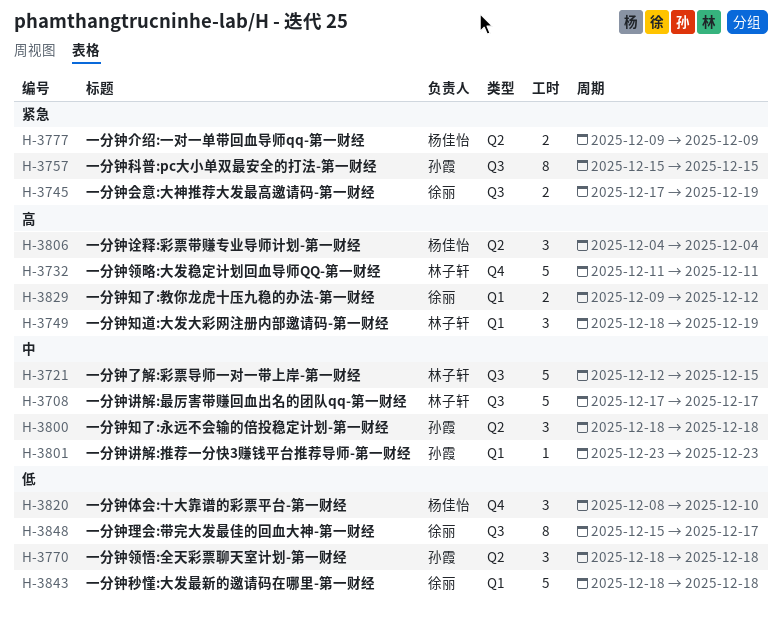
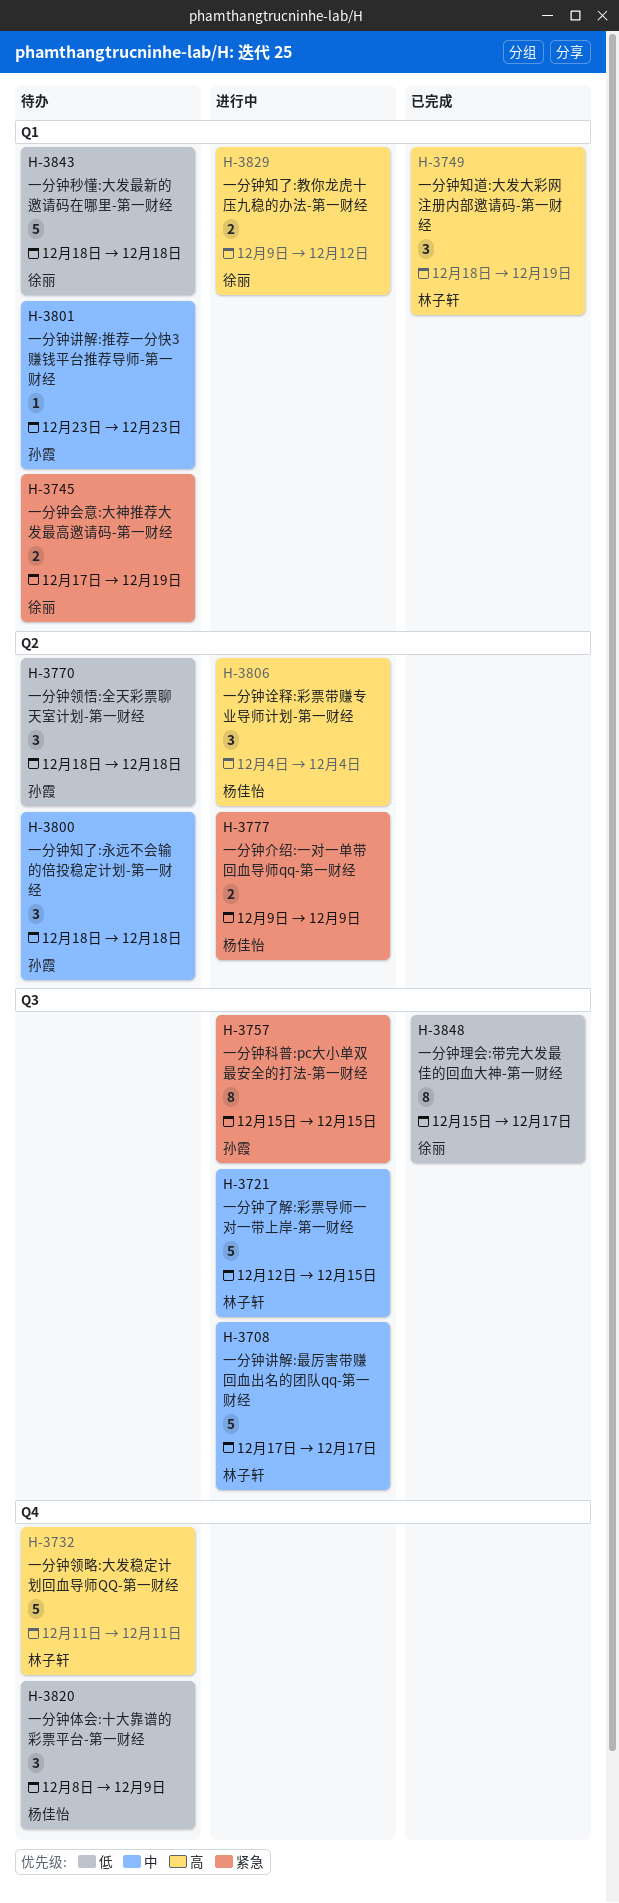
H-3745, label: Q3 -> Q1
H-3820, due: Dec 10 -> Dec 9

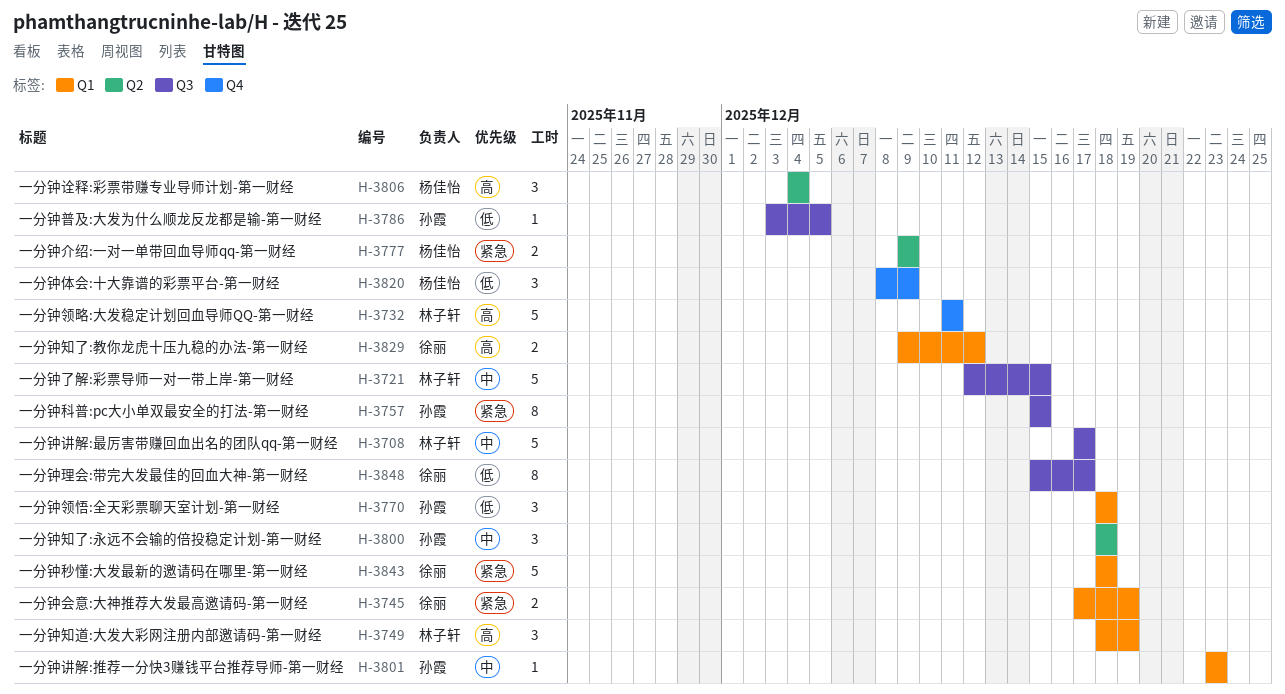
H-3770, label: Q2 -> Q1
H-3786: none -> present
H-3843, priority: 低 -> 紧急

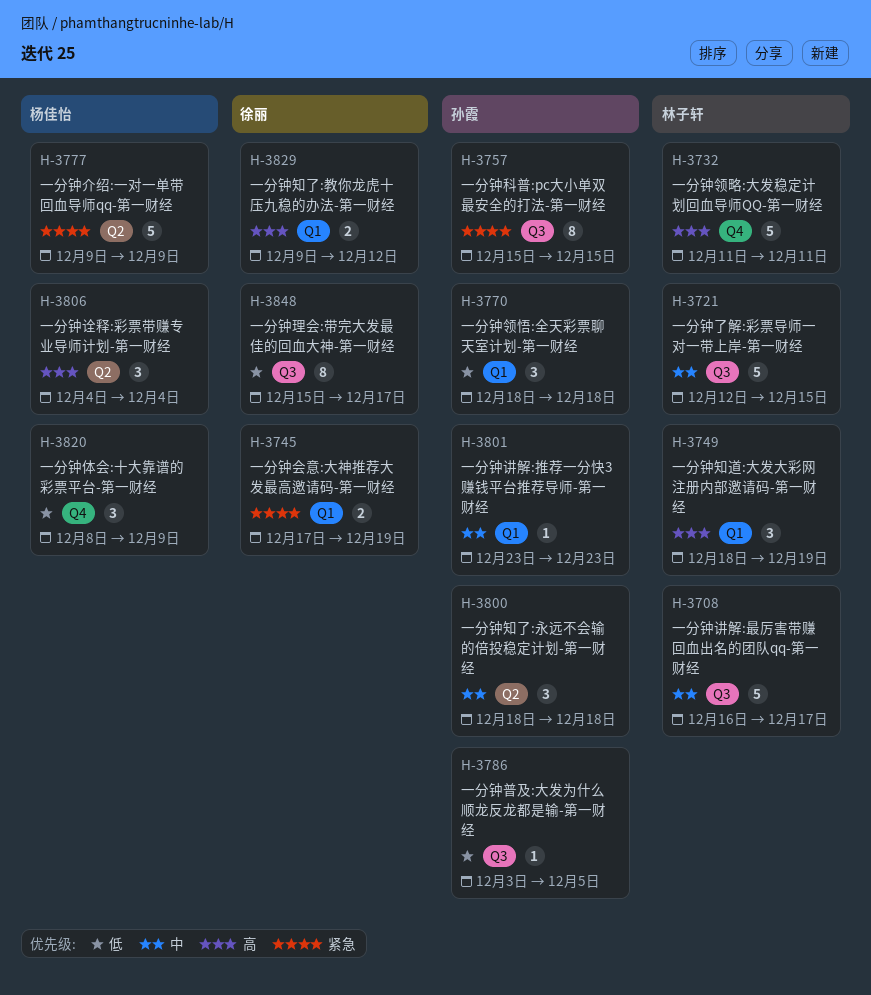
H-3708, start: Dec 17 -> Dec 16
H-3777, estimate: 2 -> 5
H-3843: present -> none

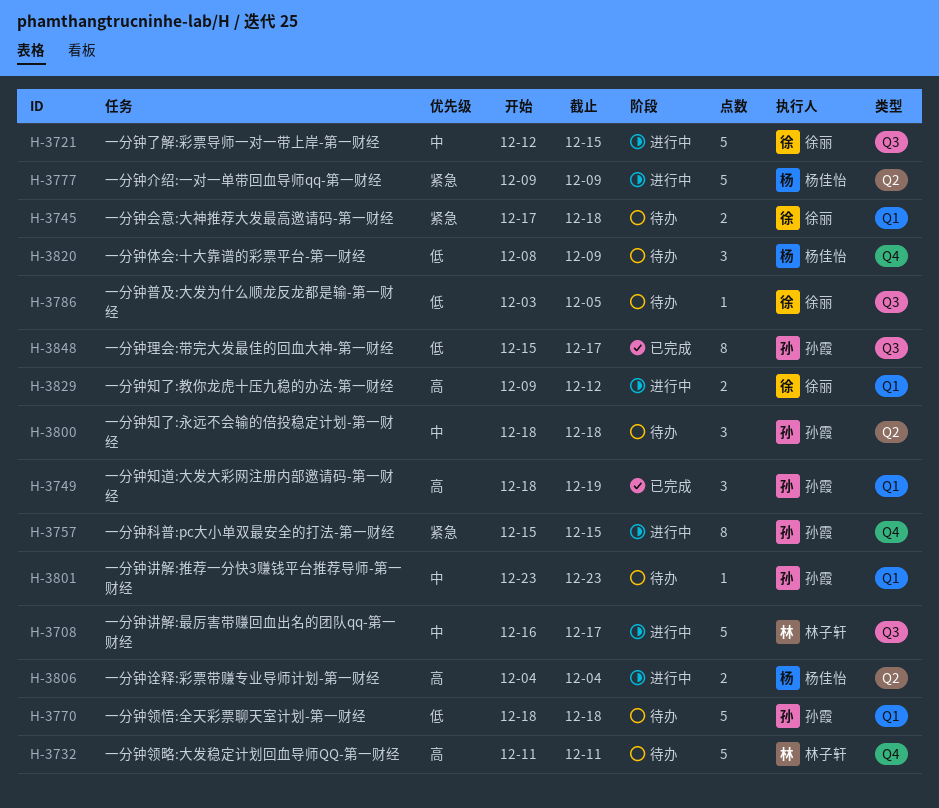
H-3721, owner: 林子轩 -> 徐丽
H-3745, due: Dec 19 -> Dec 18
H-3749, owner: 林子轩 -> 孙霞
H-3757, label: Q3 -> Q4
H-3770, estimate: 3 -> 5
H-3786, owner: 孙霞 -> 徐丽
H-3806, estimate: 3 -> 2
H-3848, owner: 徐丽 -> 孙霞

